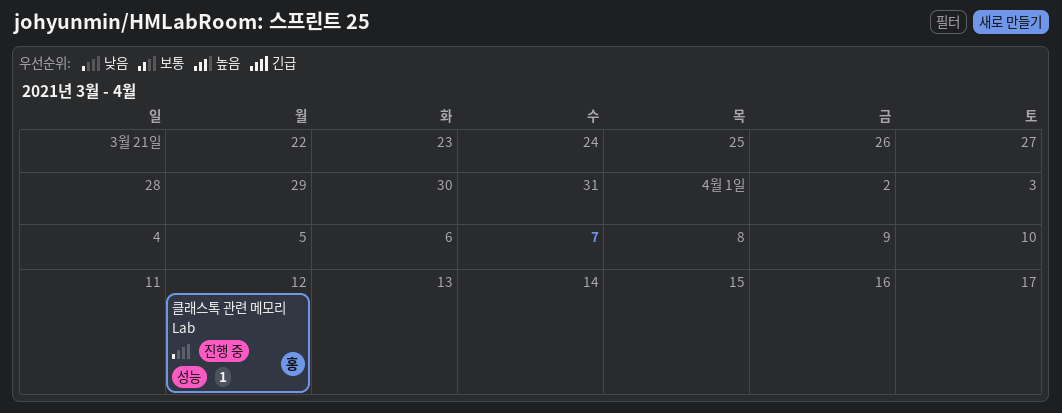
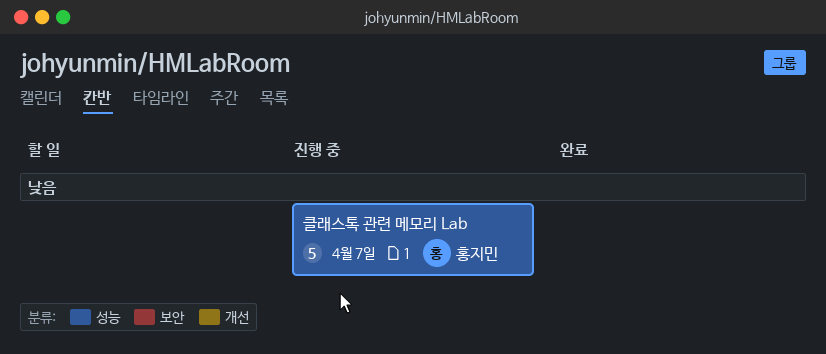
클래스톡 관련 메모리 Lab, estimate: 1 -> 5
클래스톡 관련 메모리 Lab, due: Apr 12 -> Apr 7

